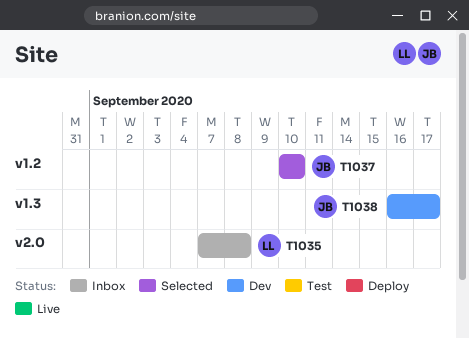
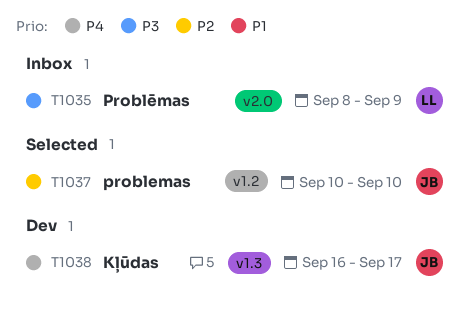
T1035, start: Sep 7 -> Sep 8
T1035, due: Sep 8 -> Sep 9

